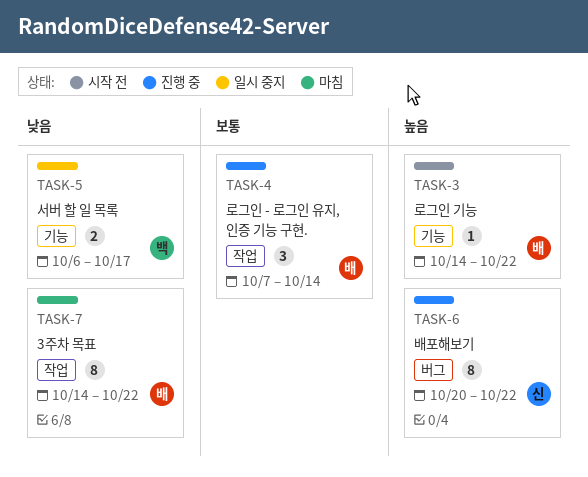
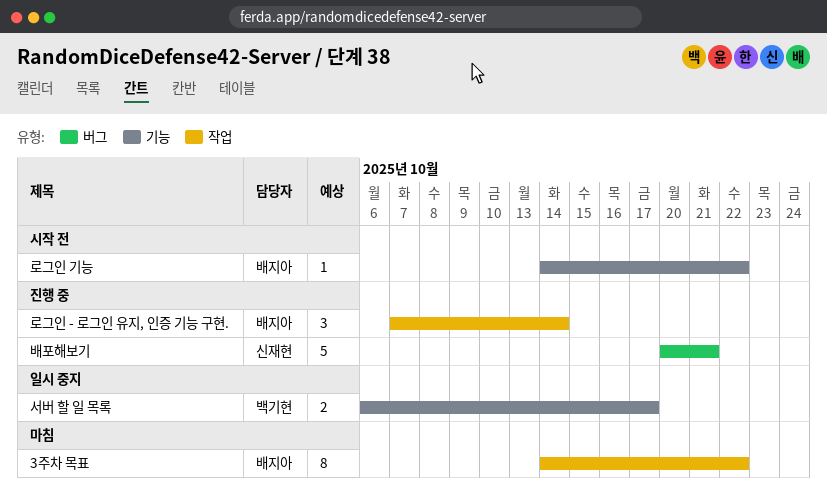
배포해보기, estimate: 8 -> 5
배포해보기, due: Oct 22 -> Oct 21

